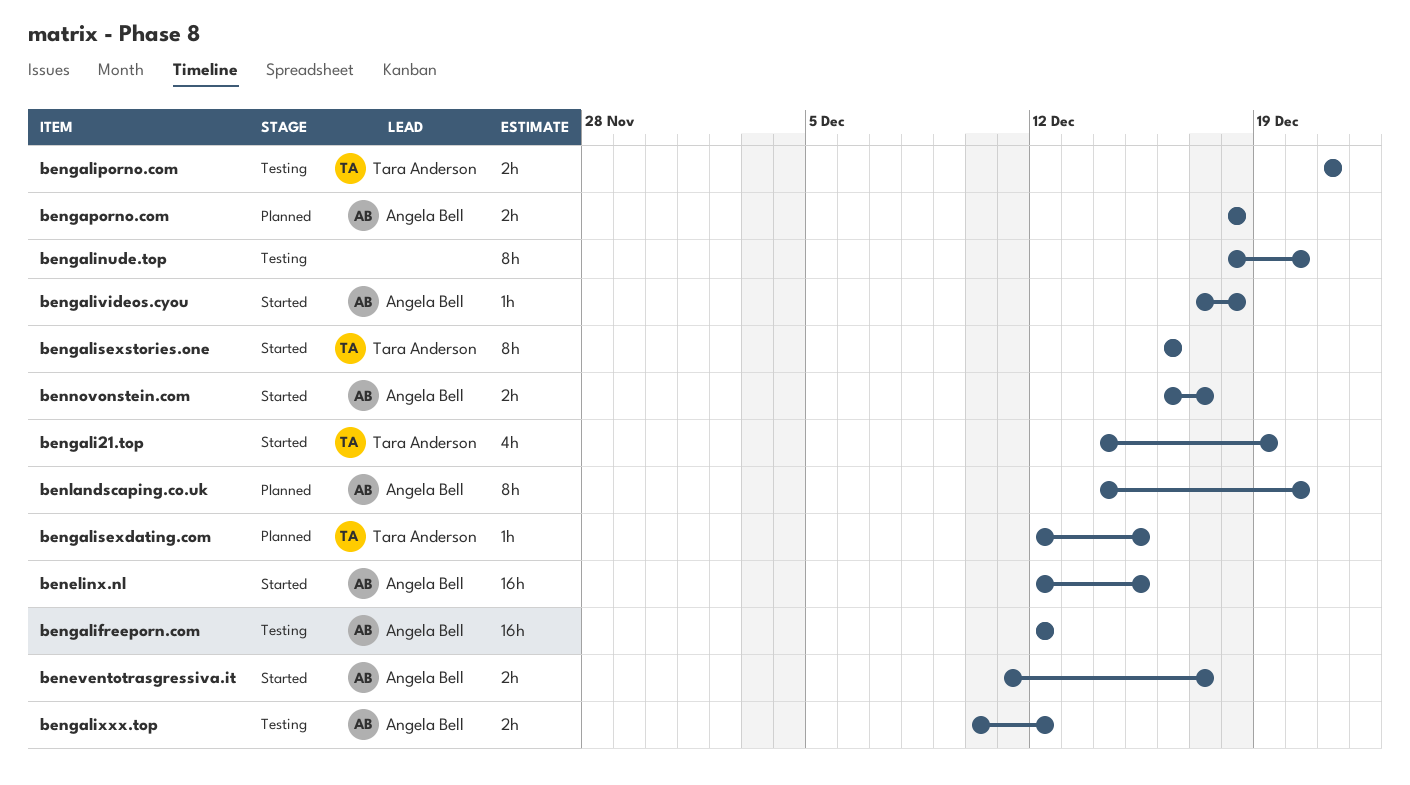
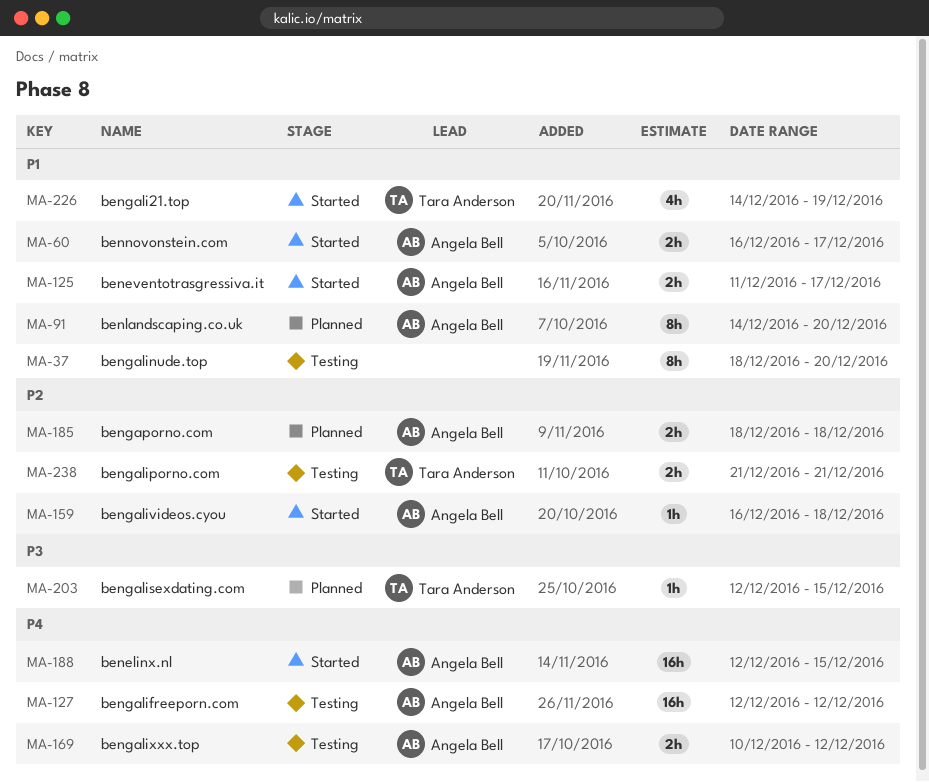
bengalisexstories.one: present -> none
bengalivideos.cyou, start: Dec 17 -> Dec 16

